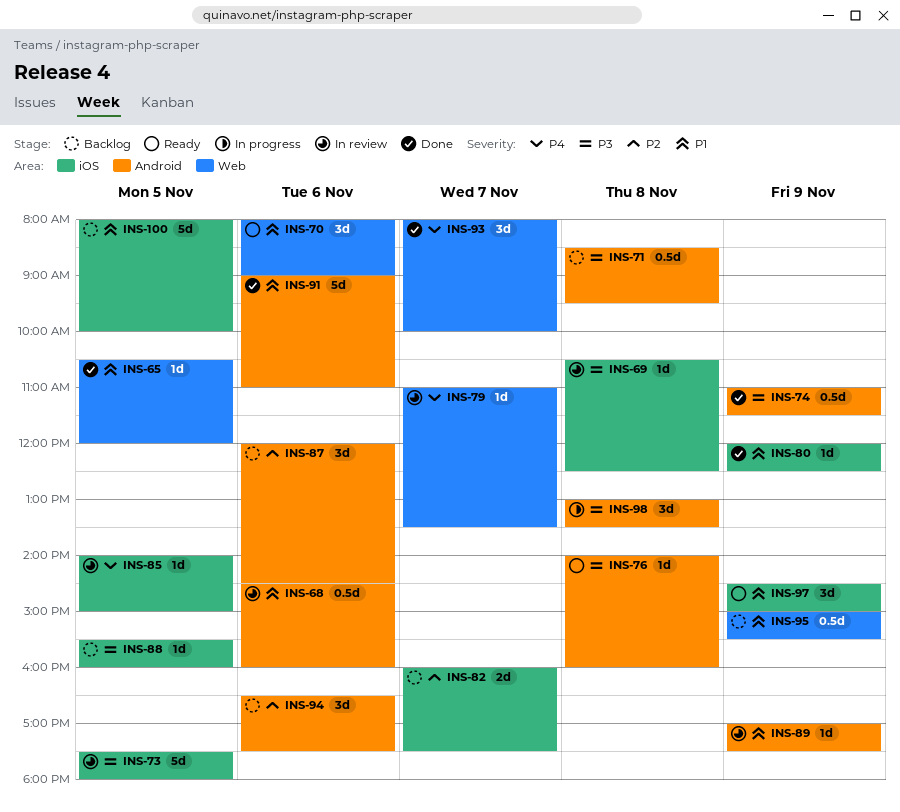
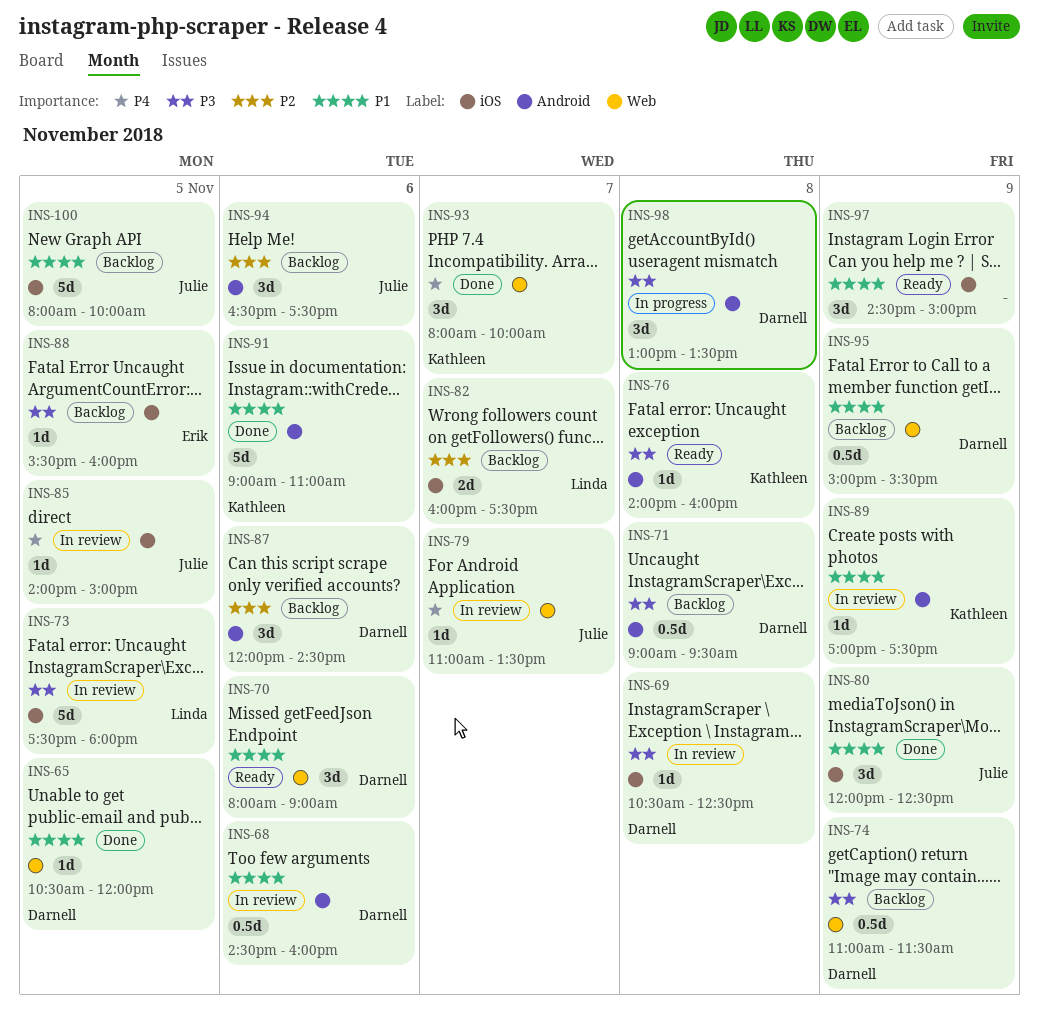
INS-71, begins: 08:30 -> 09:00
INS-74, status: Done -> Backlog
INS-74, label: Android -> Web
INS-80, estimate: 1d -> 3d

